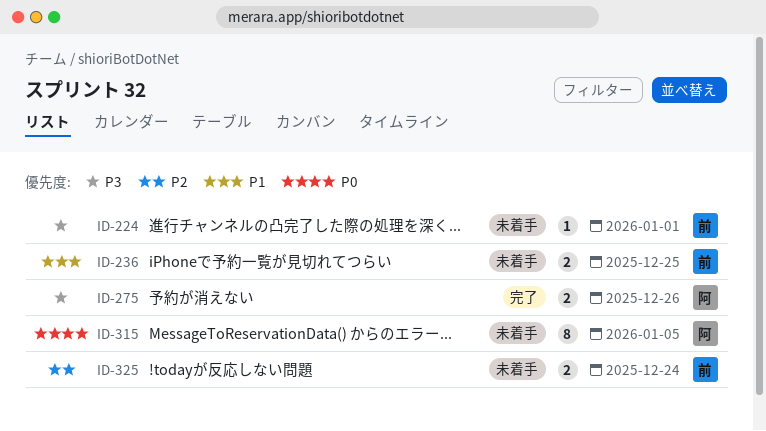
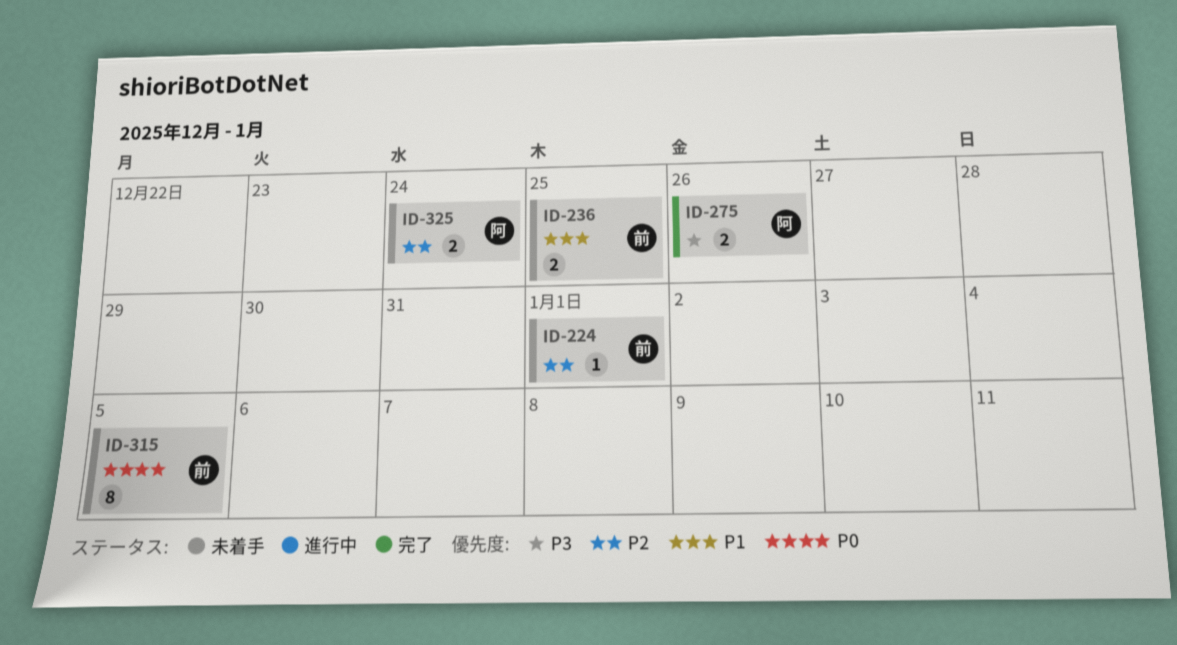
ID-224, priority: P3 -> P2
ID-315, owner: 阿 -> 前
ID-325, owner: 前 -> 阿

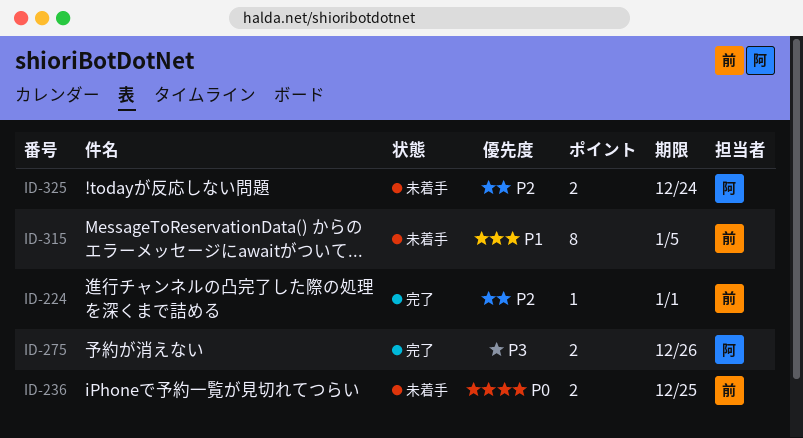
ID-224, status: 未着手 -> 完了
ID-236, priority: P1 -> P0
ID-315, priority: P0 -> P1

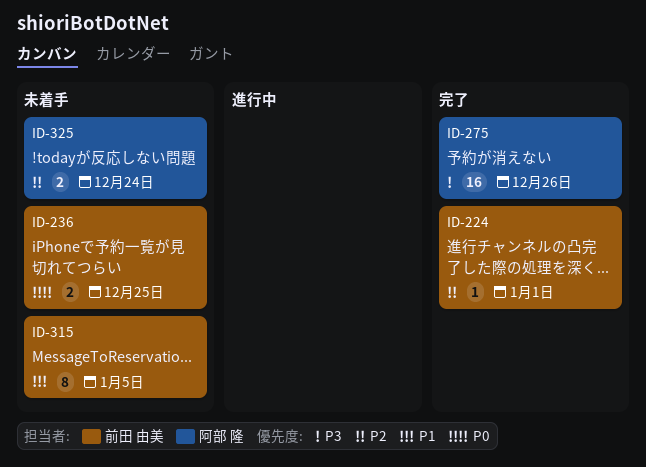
ID-275, estimate: 2 -> 16

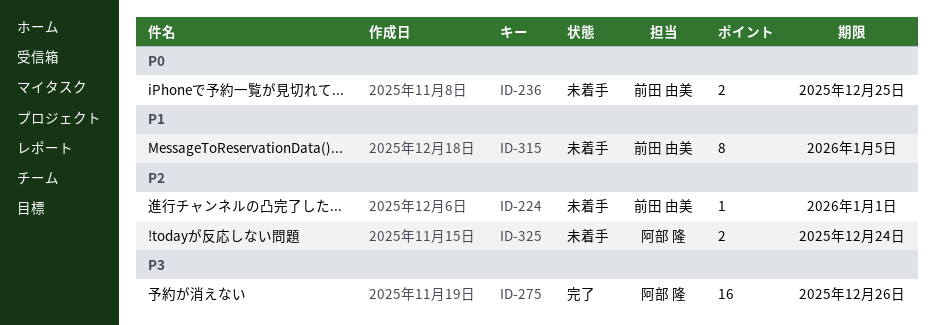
ID-224, status: 完了 -> 未着手

